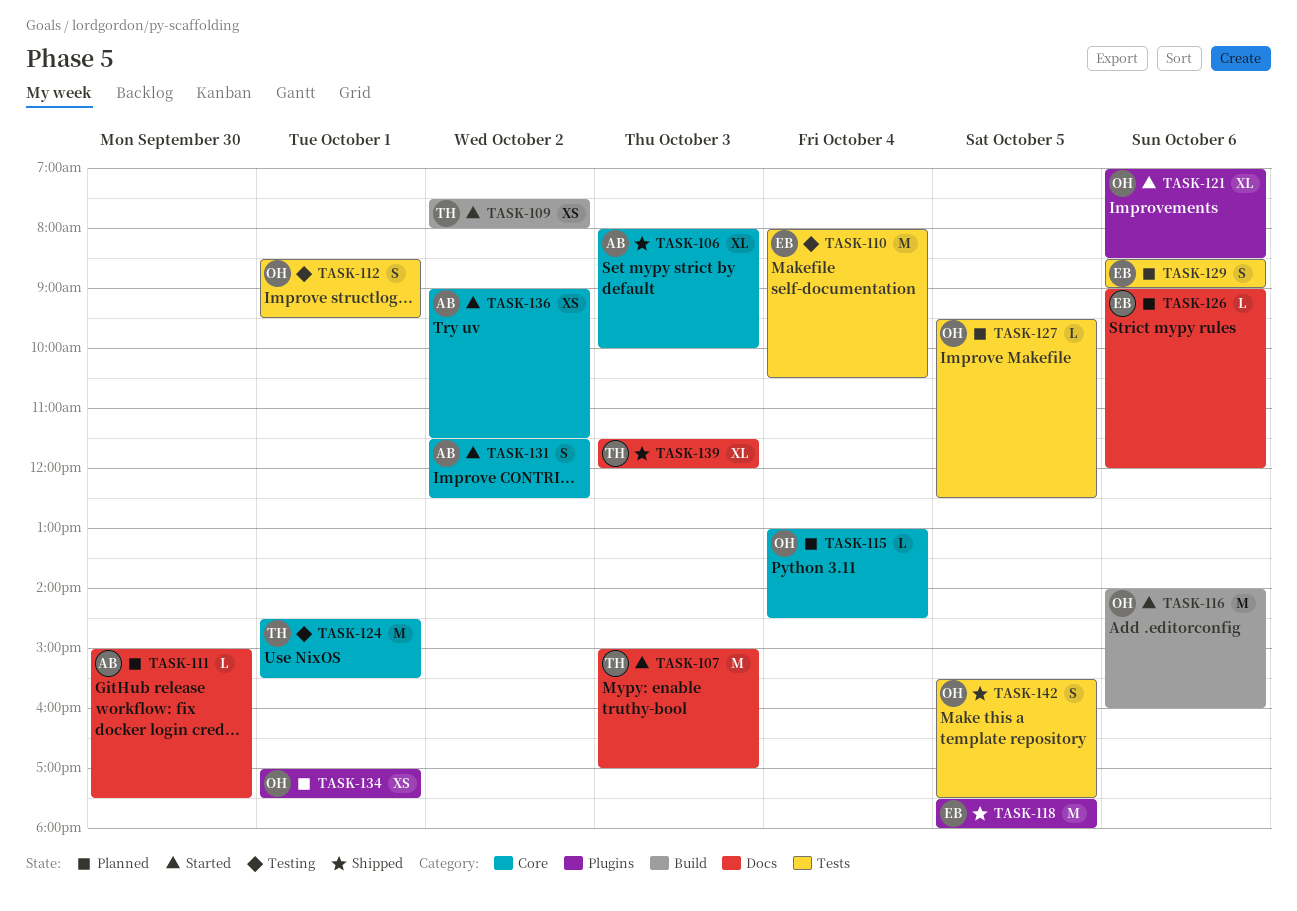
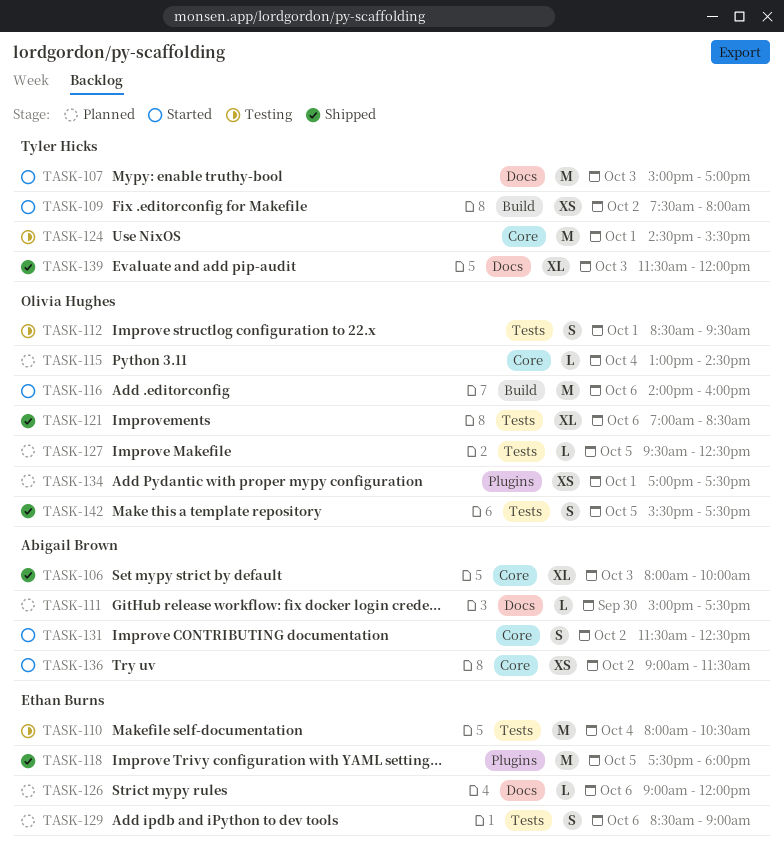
TASK-121, status: Started -> Shipped
TASK-121, label: Plugins -> Tests

